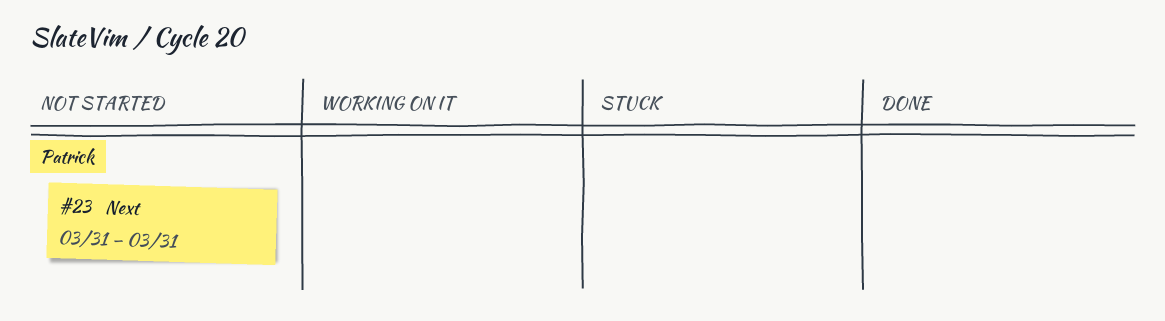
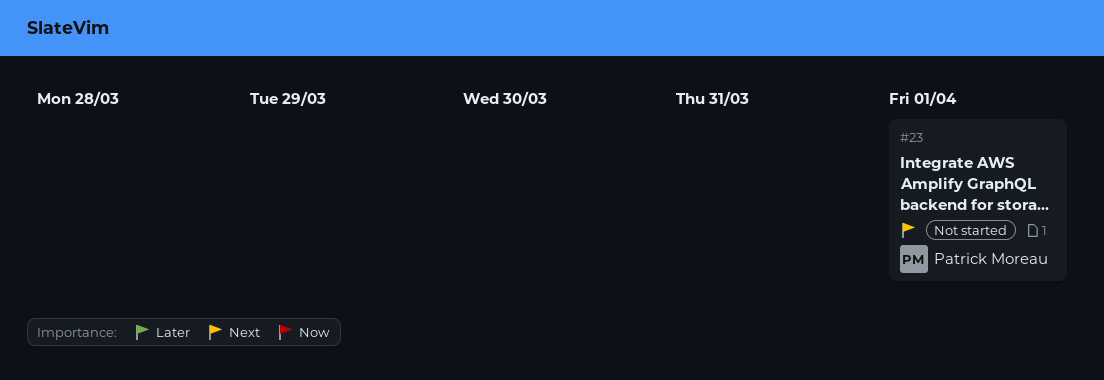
#23, due: Mar 31 -> Apr 1

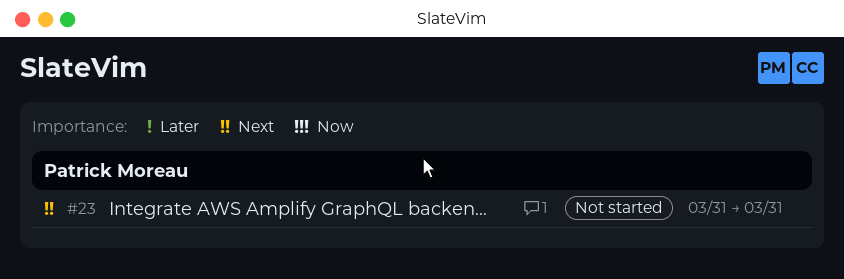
#23, due: Apr 1 -> Mar 31

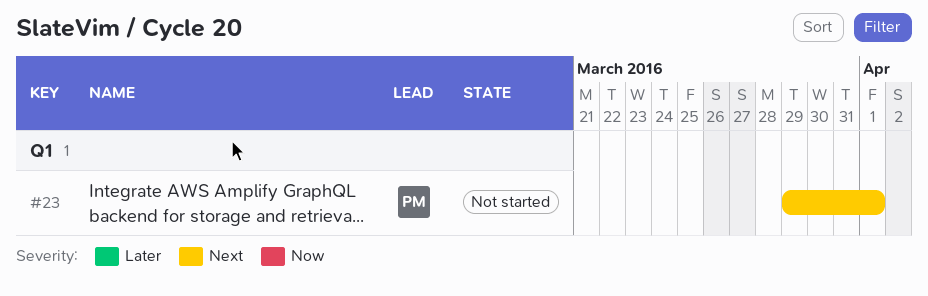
#23, start: Mar 31 -> Mar 29
#23, due: Mar 31 -> Apr 1

